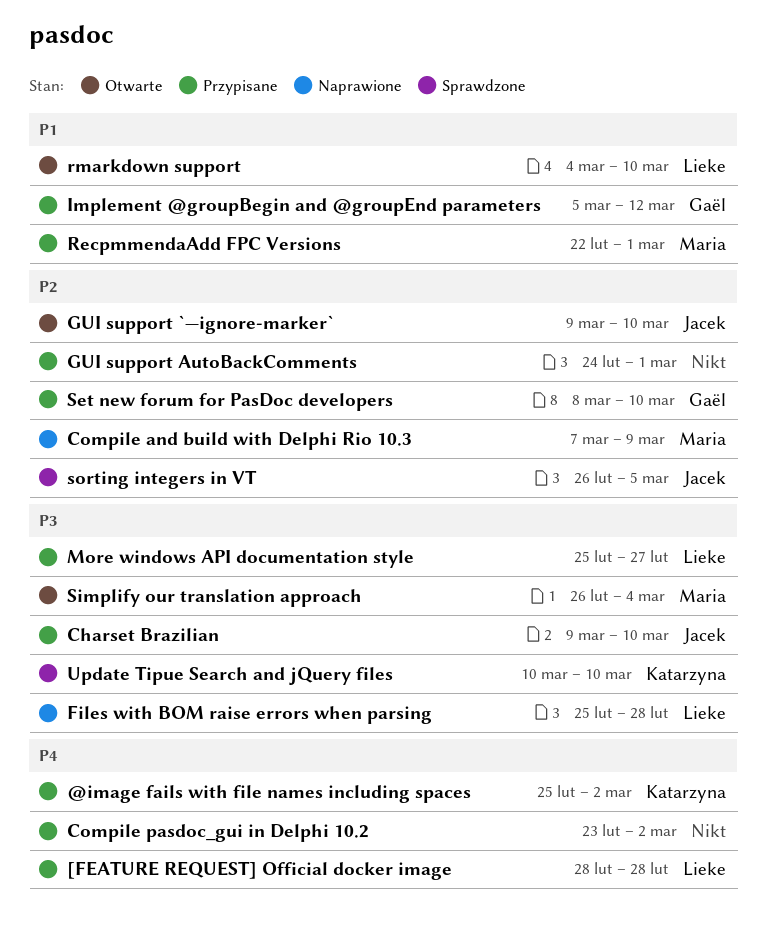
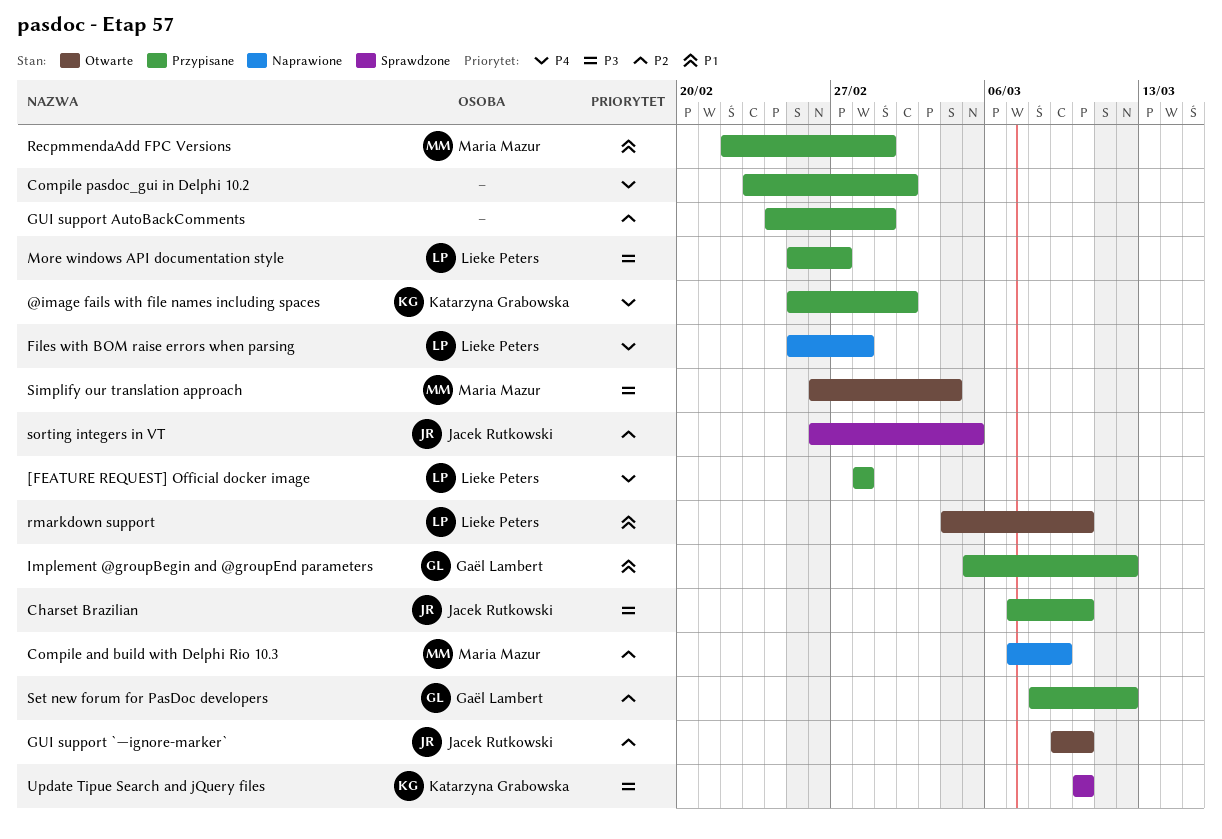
Charset Brazilian, start: Mar 9 -> Mar 7
Files with BOM raise errors when parsing, priority: P3 -> P4
Set new forum for PasDoc developers, due: Mar 10 -> Mar 12

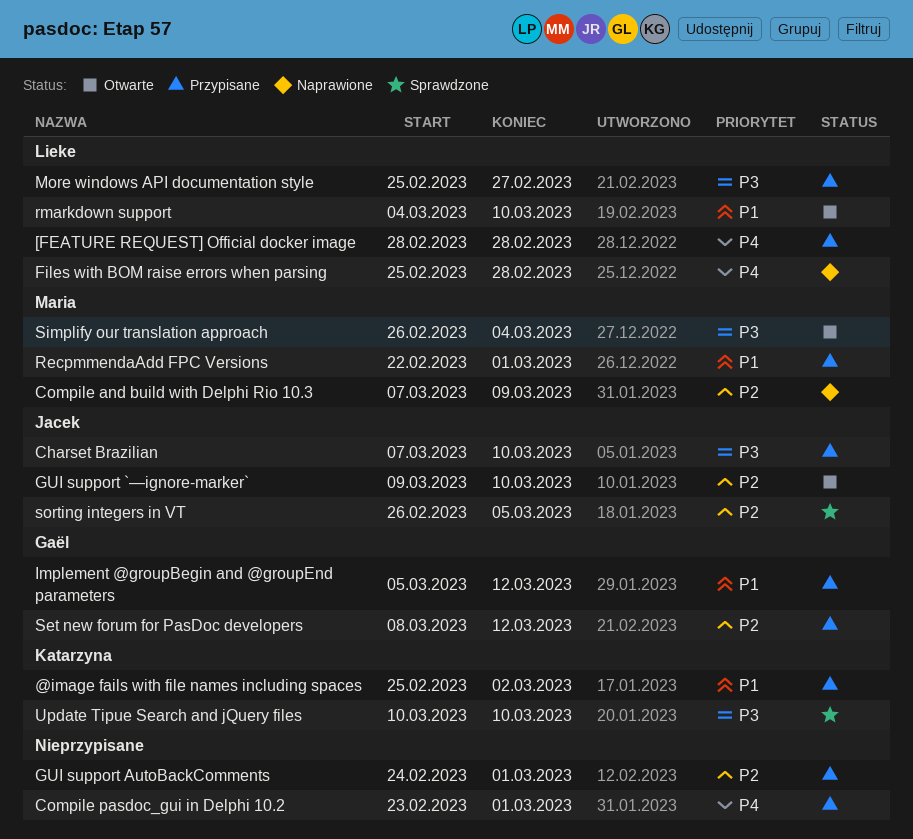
@image fails with file names including spaces, priority: P4 -> P1
Compile pasdoc_gui in Delphi 10.2, due: Mar 2 -> Mar 1

